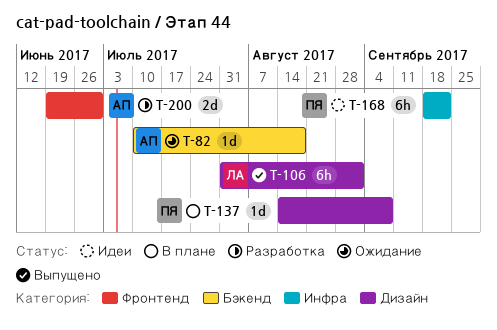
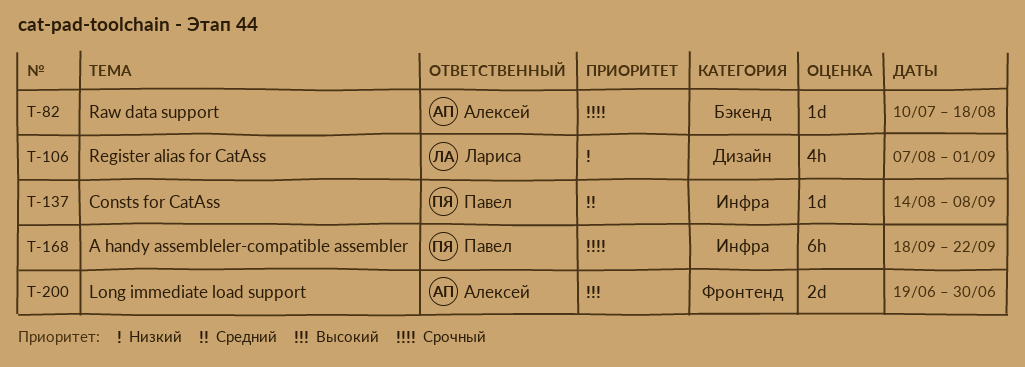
T-106, estimate: 6h -> 4h
T-106, start: Jul 31 -> Aug 7
T-137, label: Дизайн -> Инфра

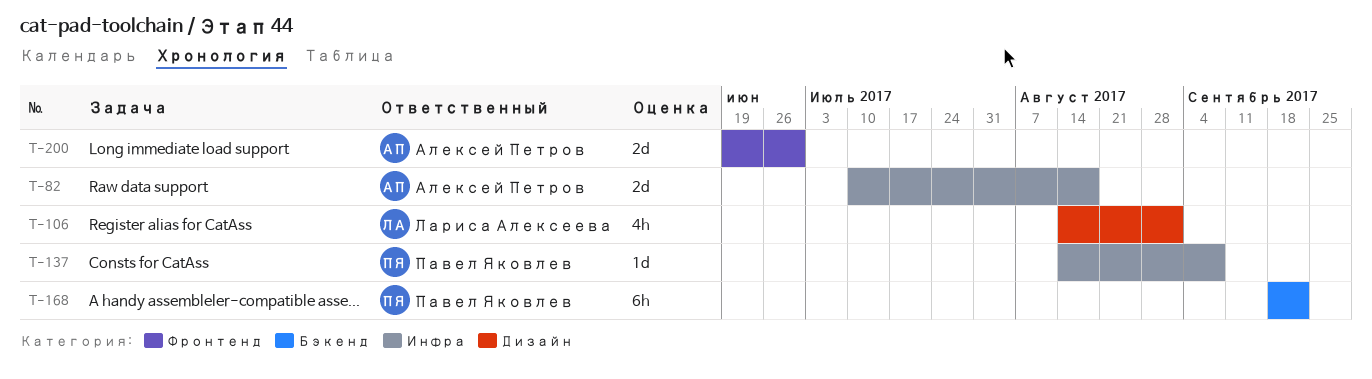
T-82, label: Бэкенд -> Инфра
T-82, estimate: 1d -> 2d
T-106, start: Aug 7 -> Aug 14
T-168, label: Инфра -> Бэкенд

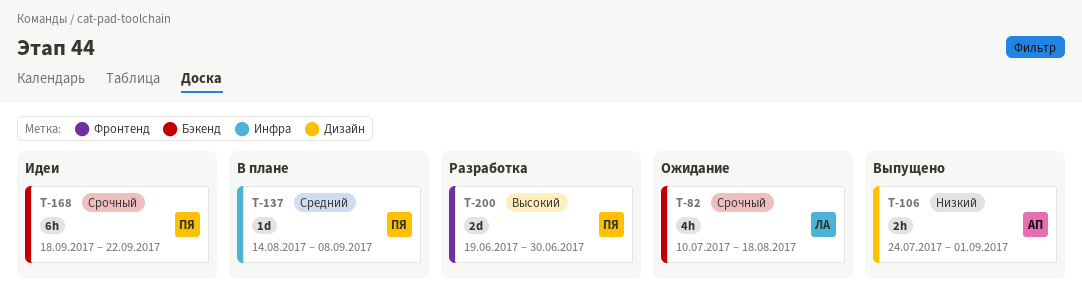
T-82, owner: Алексей Петров -> Лариса Алексеева
T-82, label: Инфра -> Бэкенд
T-82, estimate: 2d -> 4h
T-106, owner: Лариса Алексеева -> Алексей Петров
T-106, estimate: 4h -> 2h
T-106, start: Aug 14 -> Jul 24
T-200, owner: Алексей Петров -> Павел Яковлев

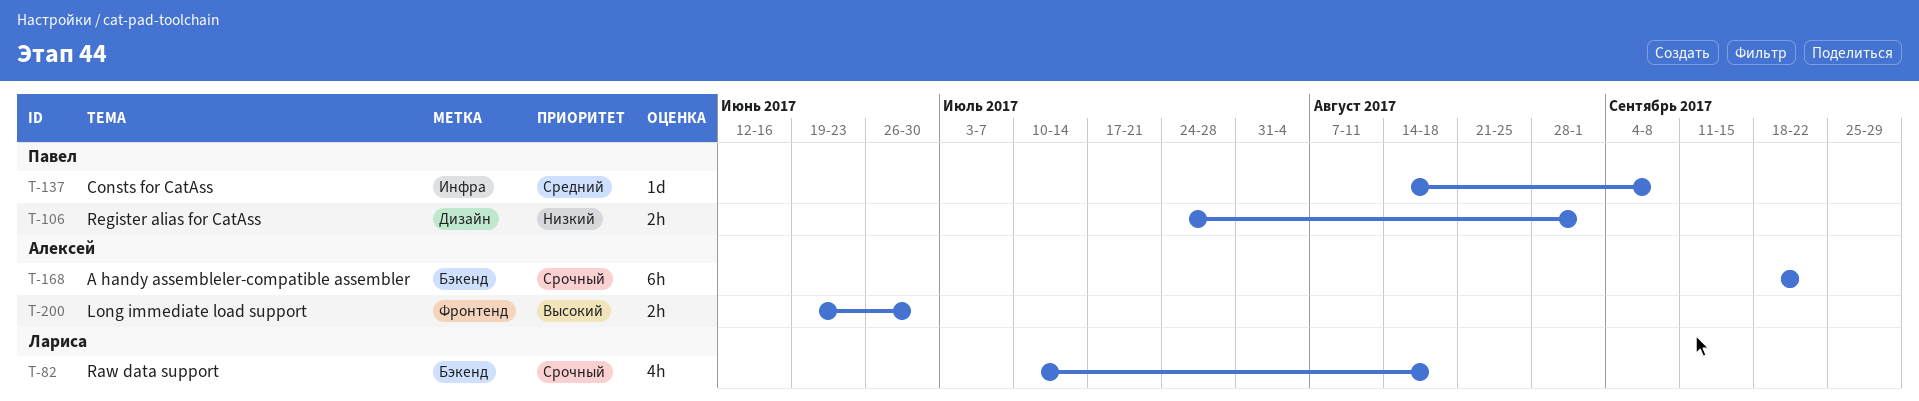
T-106, owner: Алексей -> Павел
T-168, owner: Павел -> Алексей
T-200, owner: Павел -> Алексей
T-200, estimate: 2d -> 2h

